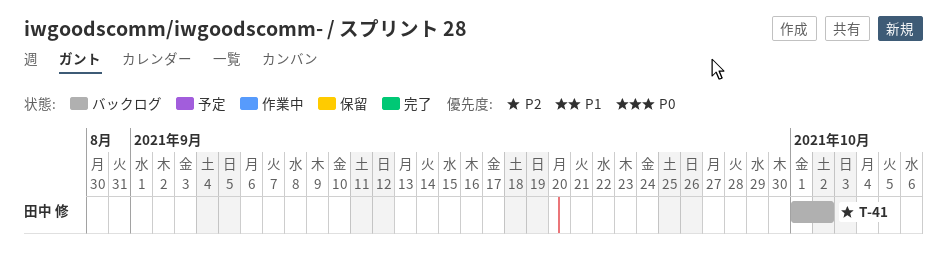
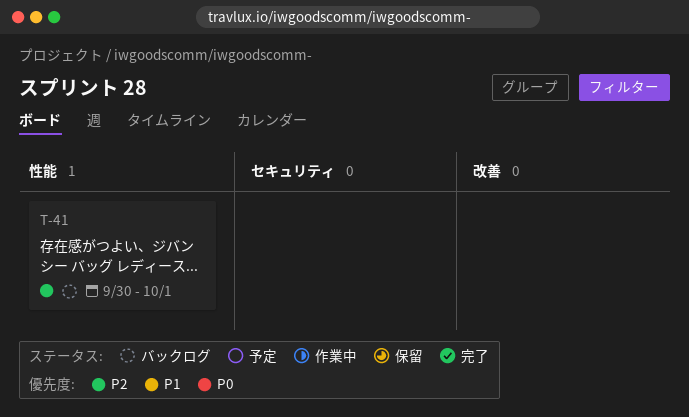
T-41, start: Oct 1 -> Sep 30
T-41, due: Oct 2 -> Oct 1

